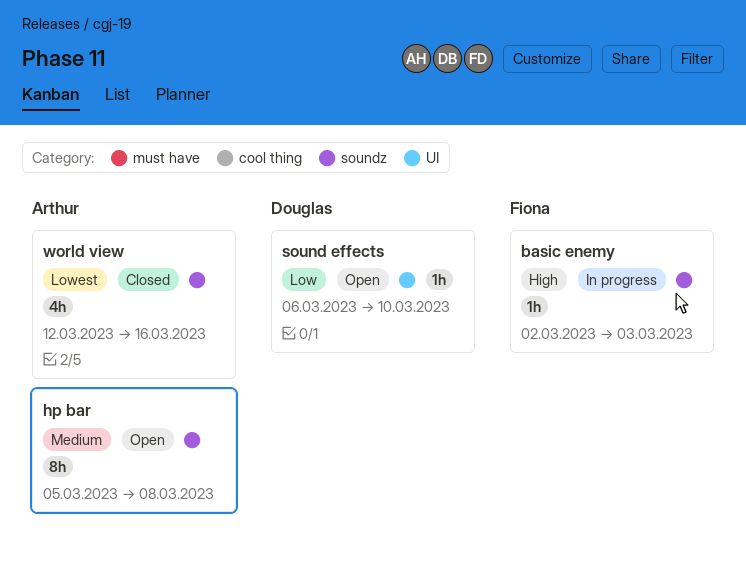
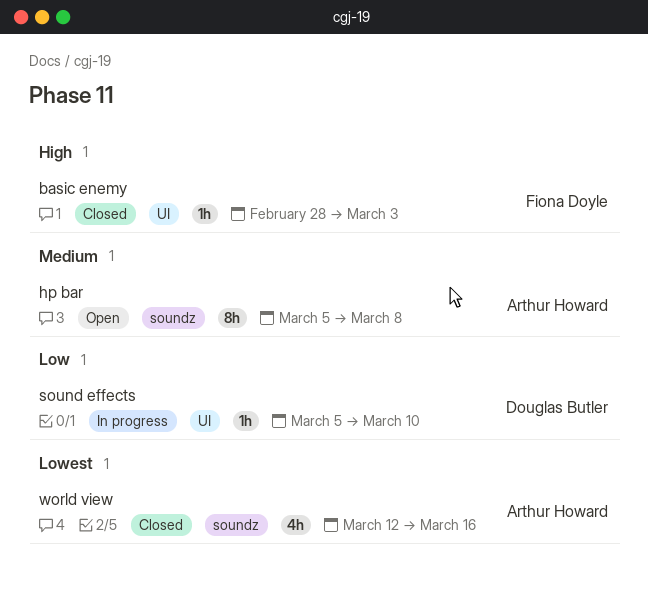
basic enemy, status: In progress -> Closed
basic enemy, label: soundz -> UI
basic enemy, start: Mar 2 -> Feb 28
sound effects, status: Open -> In progress
sound effects, start: Mar 6 -> Mar 5

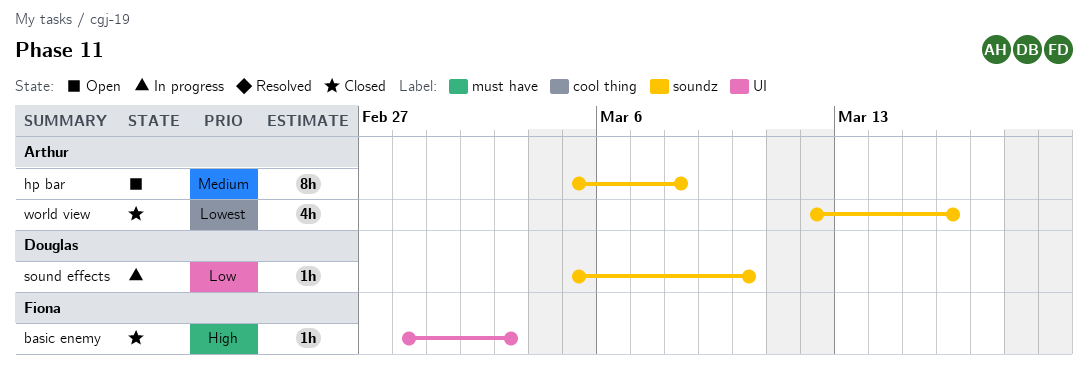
sound effects, label: UI -> soundz

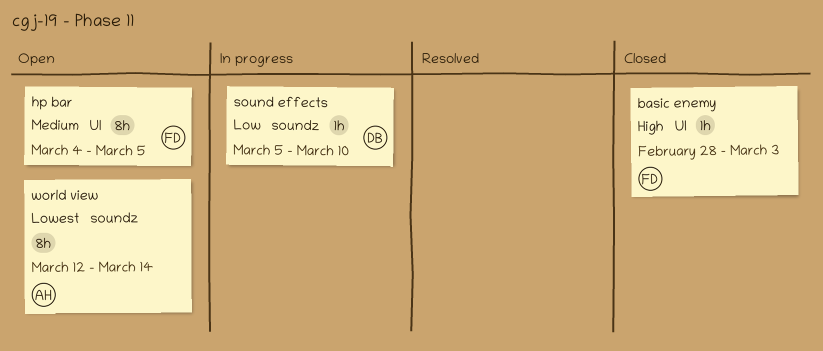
hp bar, owner: Arthur -> Fiona
hp bar, label: soundz -> UI
hp bar, start: Mar 5 -> Mar 4
hp bar, due: Mar 8 -> Mar 5
world view, status: Closed -> Open
world view, estimate: 4h -> 8h
world view, due: Mar 16 -> Mar 14

